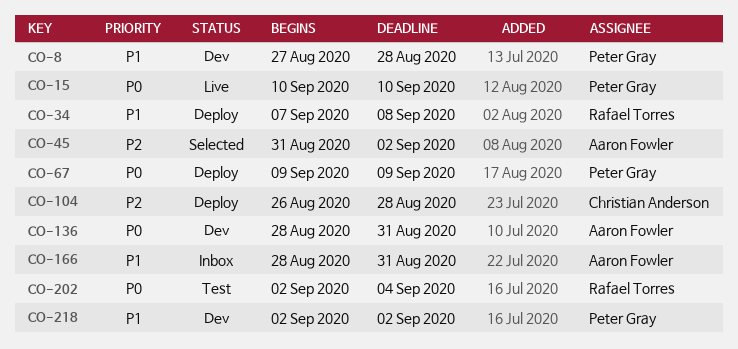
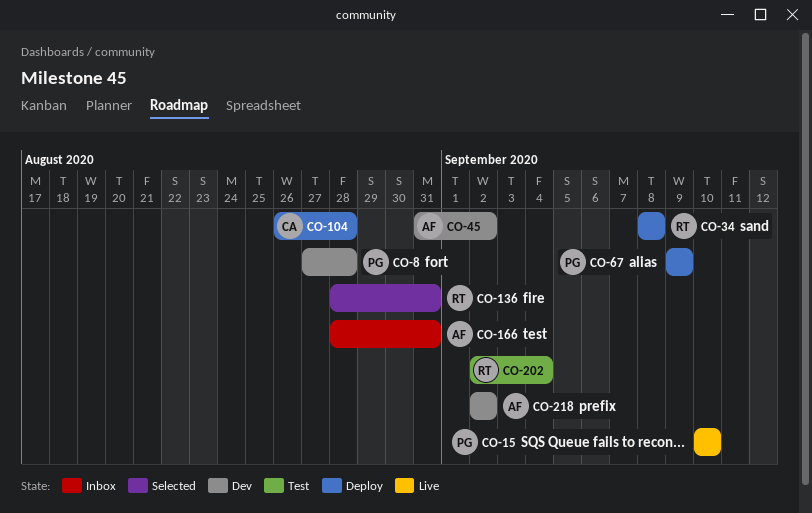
CO-34, start: Sep 7 -> Sep 8
CO-45, status: Selected -> Dev
CO-136, status: Dev -> Selected
CO-136, owner: Aaron Fowler -> Rafael Torres
CO-218, owner: Peter Gray -> Aaron Fowler

